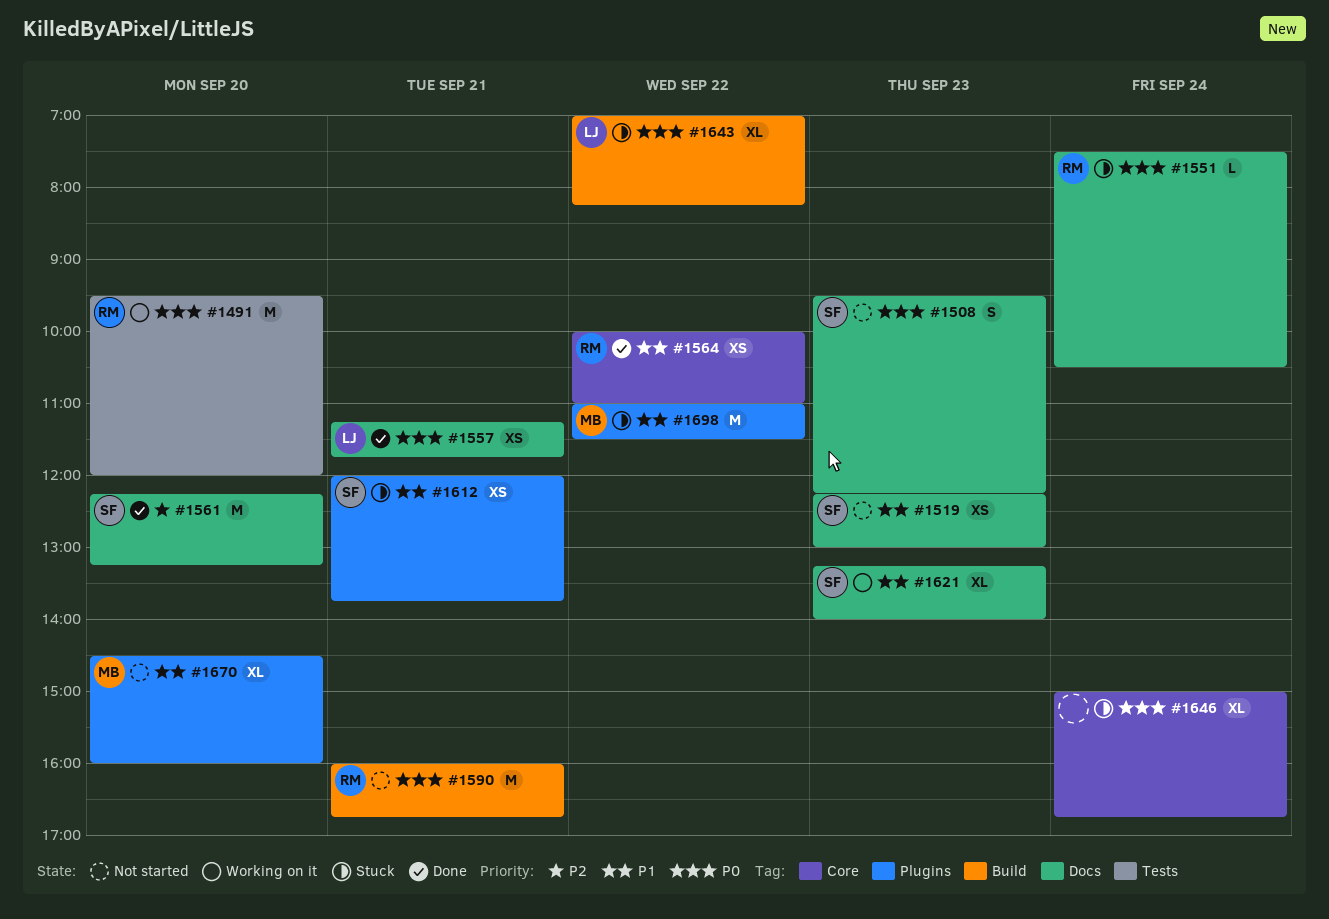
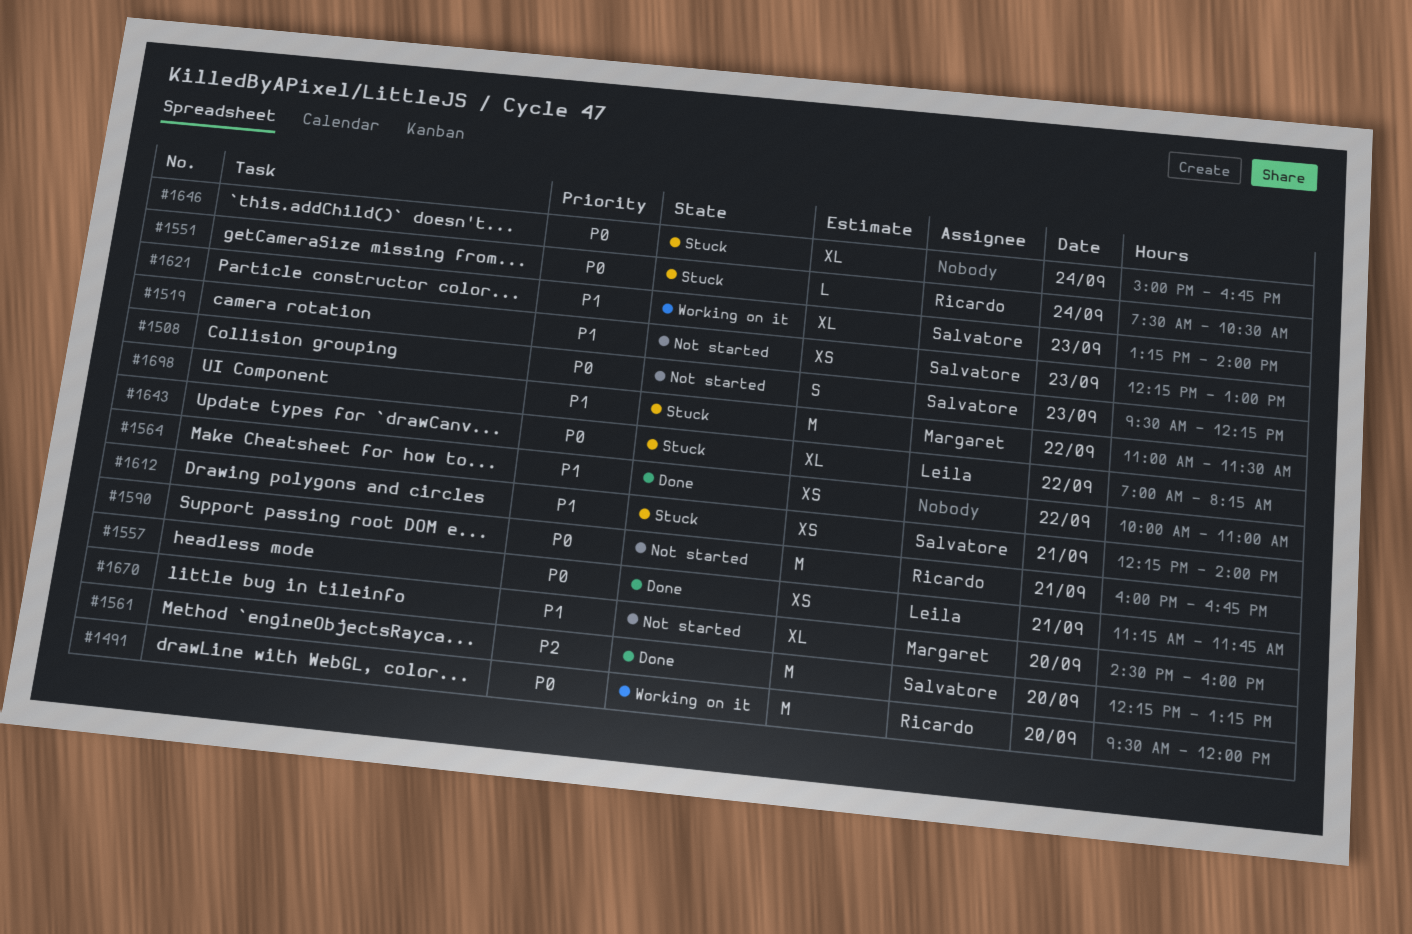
#1564, owner: Ricardo -> none
#1612, begins: 12:00 -> 12:15
#1612, ends: 13:45 -> 14:00

